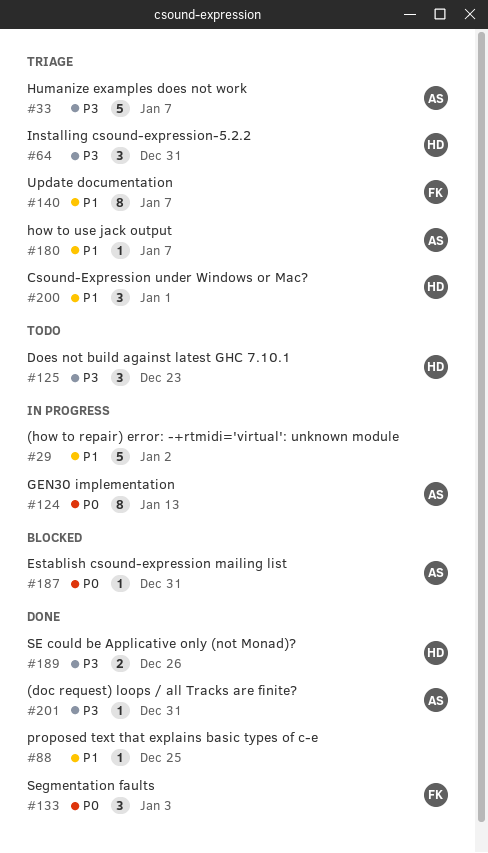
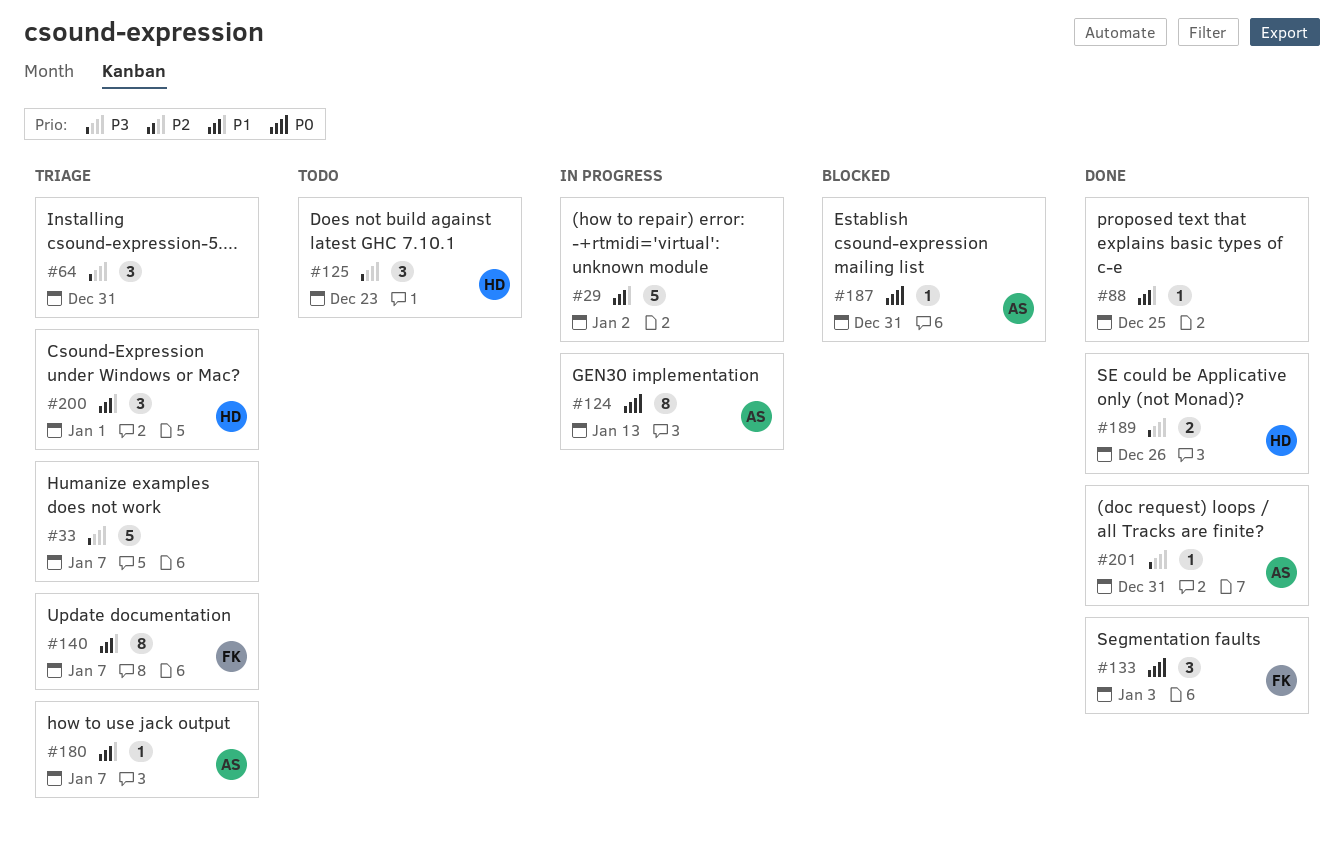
#33, owner: AS -> none
#64, owner: HD -> none

